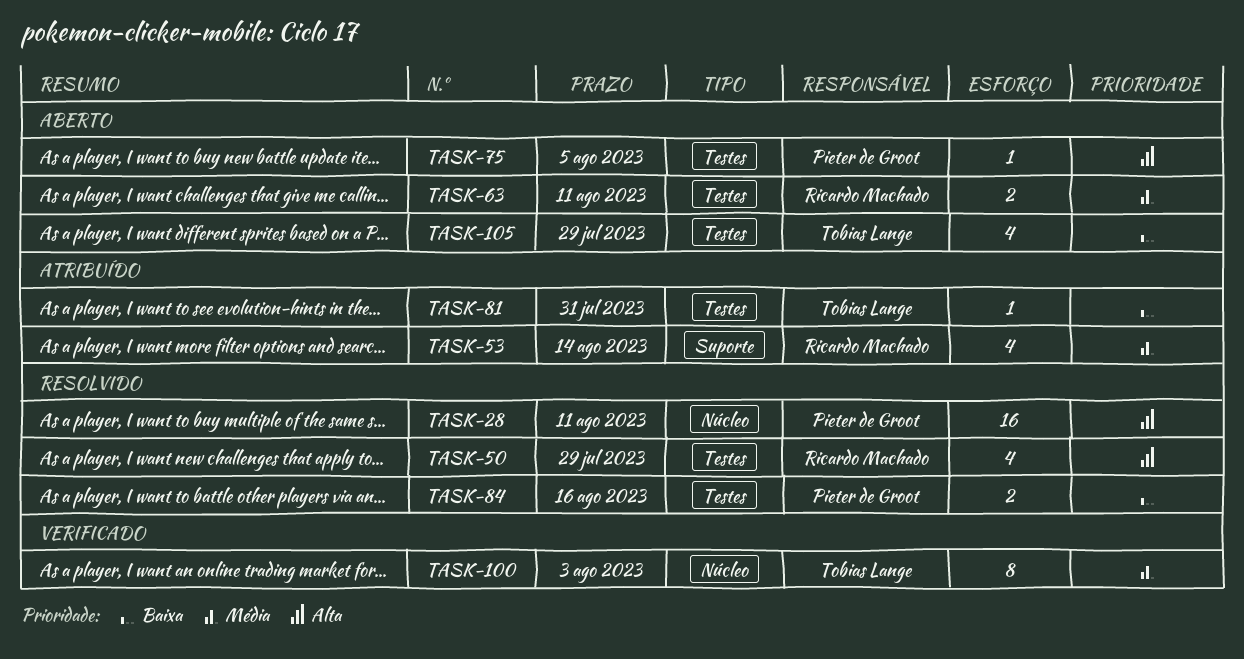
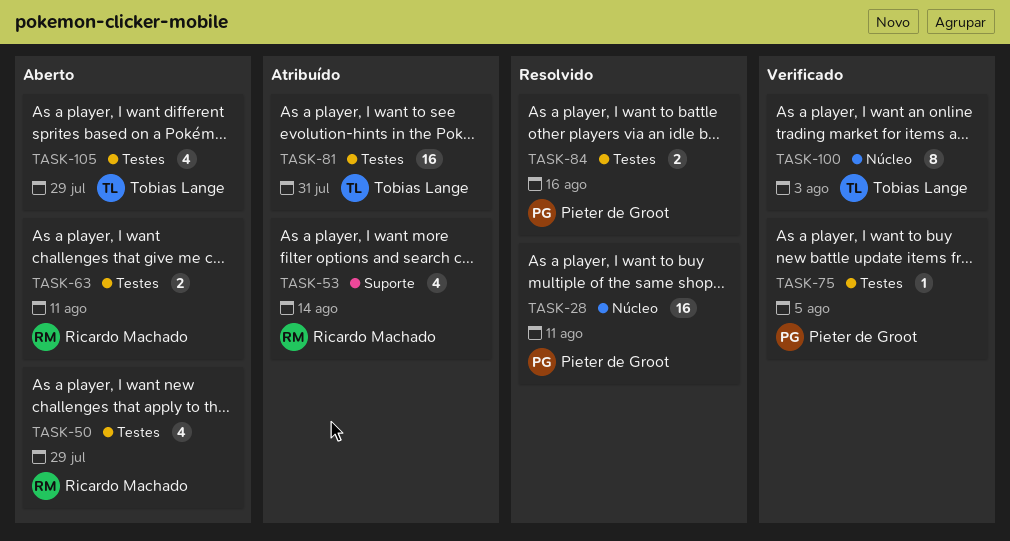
TASK-50, status: Resolvido -> Aberto
TASK-75, status: Aberto -> Verificado
TASK-81, estimate: 1 -> 16

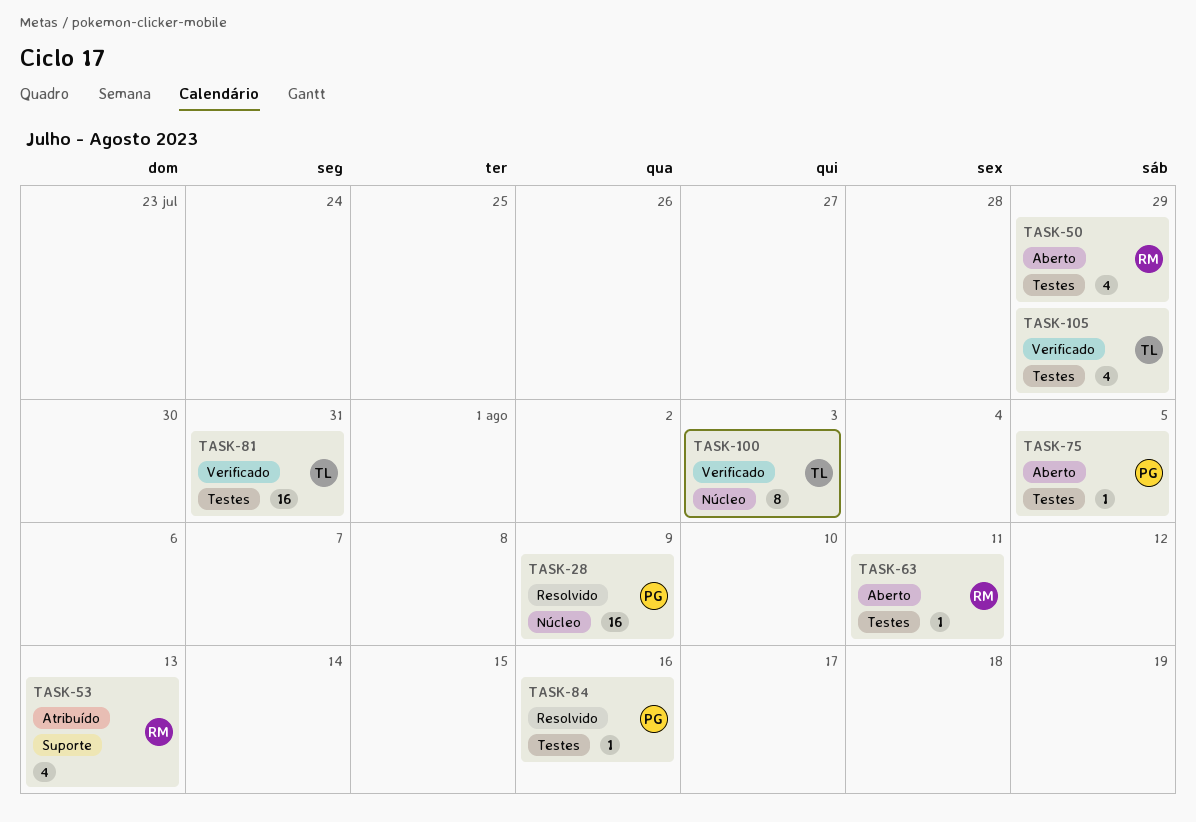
TASK-28, due: Aug 11 -> Aug 9
TASK-53, due: Aug 14 -> Aug 13
TASK-63, estimate: 2 -> 1
TASK-75, status: Verificado -> Aberto
TASK-81, status: Atribuído -> Verificado
TASK-84, estimate: 2 -> 1
TASK-105, status: Aberto -> Verificado

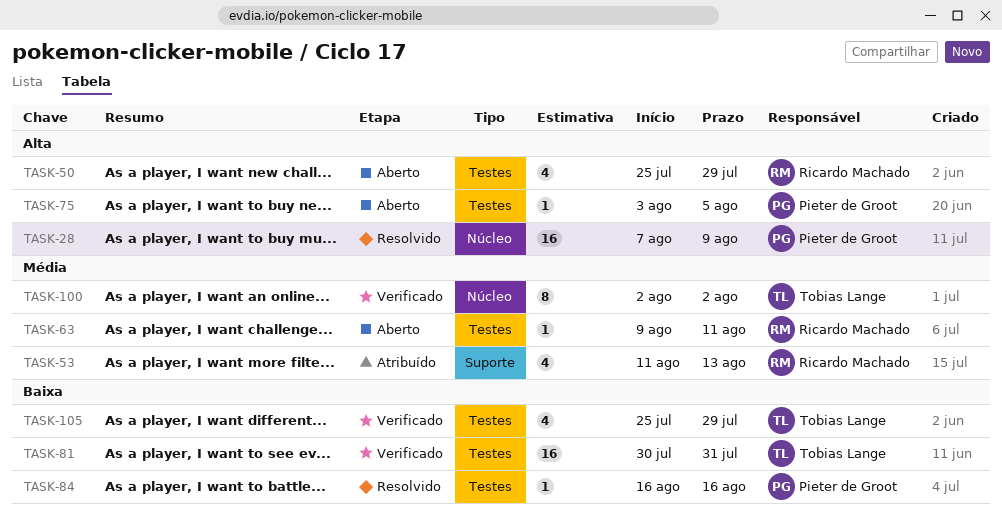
TASK-100, due: Aug 3 -> Aug 2

